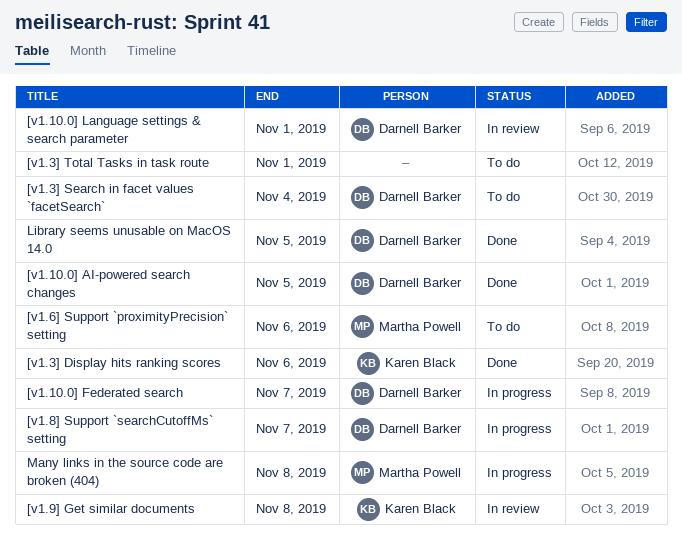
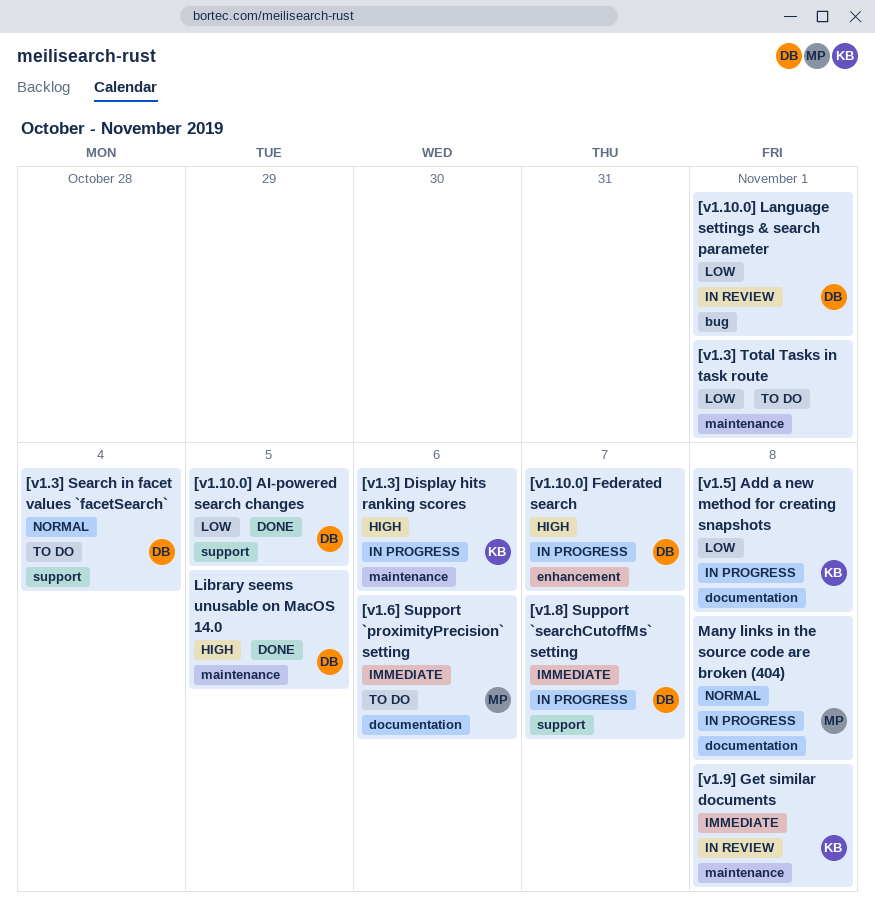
[v1.3] Display hits ranking scores, status: Done -> In progress
[v1.5] Add a new method for creating snapshots: none -> present

